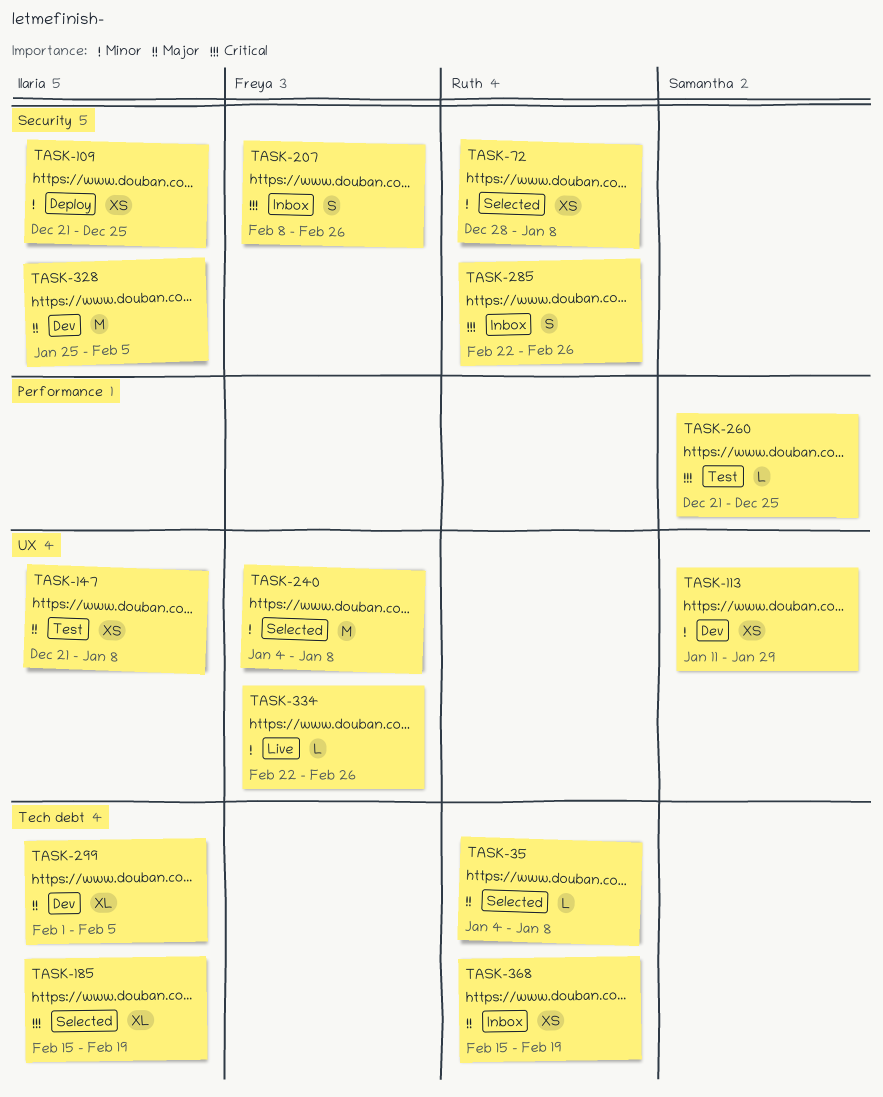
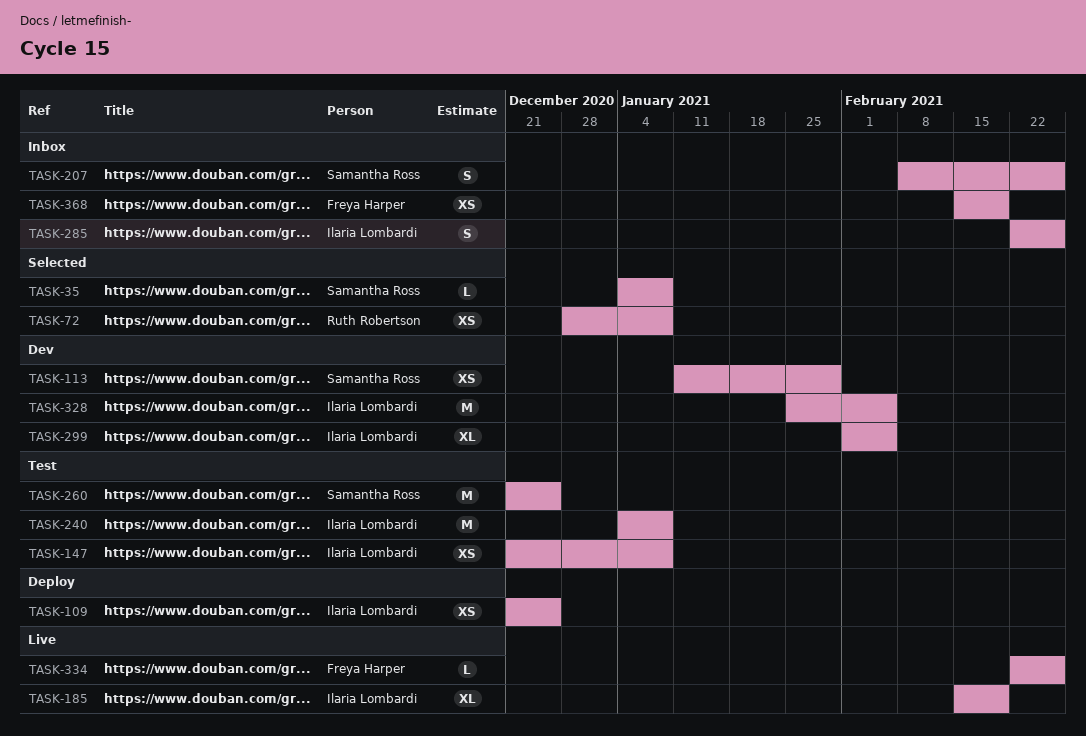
TASK-35, owner: Ruth Robertson -> Samantha Ross
TASK-185, status: Selected -> Live
TASK-207, owner: Freya Harper -> Samantha Ross
TASK-240, status: Selected -> Test
TASK-240, owner: Freya Harper -> Ilaria Lombardi
TASK-260, estimate: L -> M
TASK-285, owner: Ruth Robertson -> Ilaria Lombardi
TASK-368, owner: Ruth Robertson -> Freya Harper

